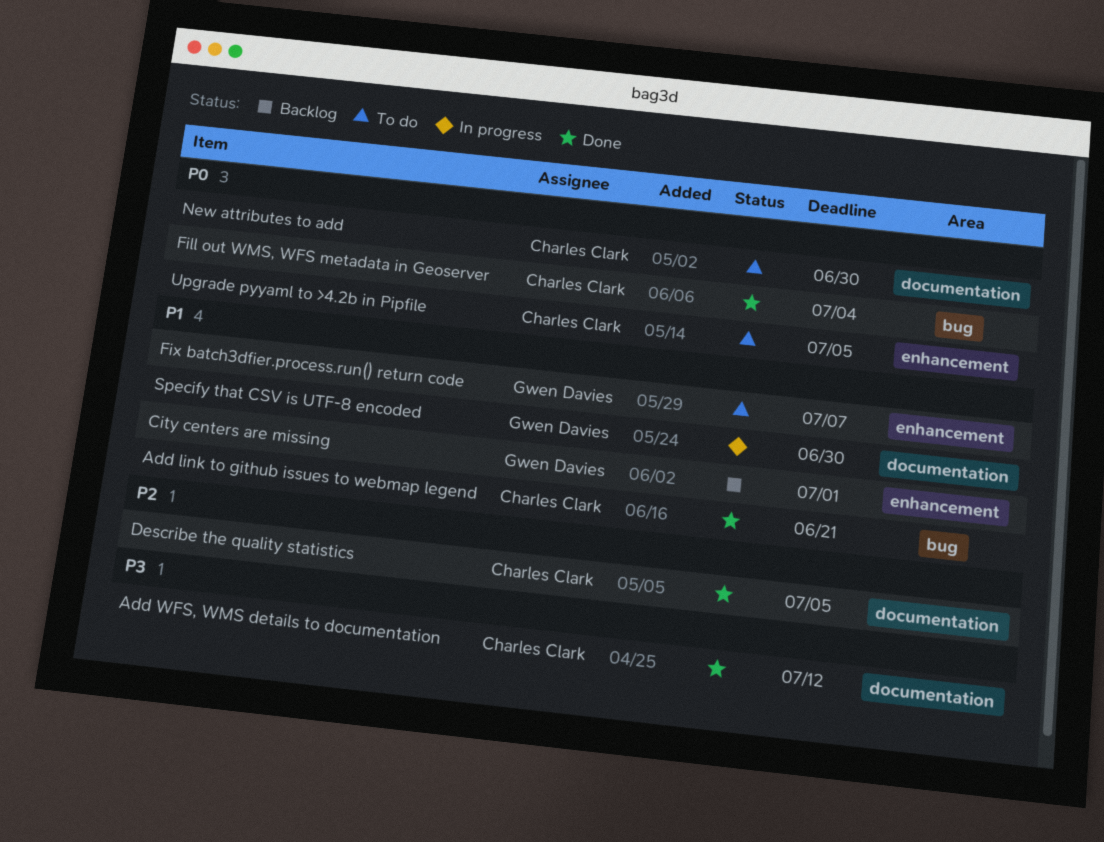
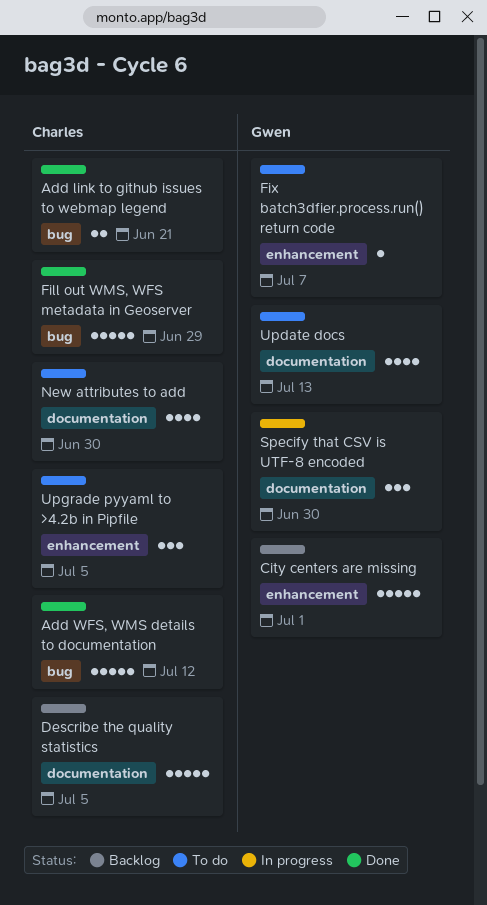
Add WFS, WMS details to documentation, label: documentation -> bug
Describe the quality statistics, status: Done -> Backlog
Fill out WMS, WFS metadata in Geoserver, due: Jul 4 -> Jun 29
Update docs: none -> present

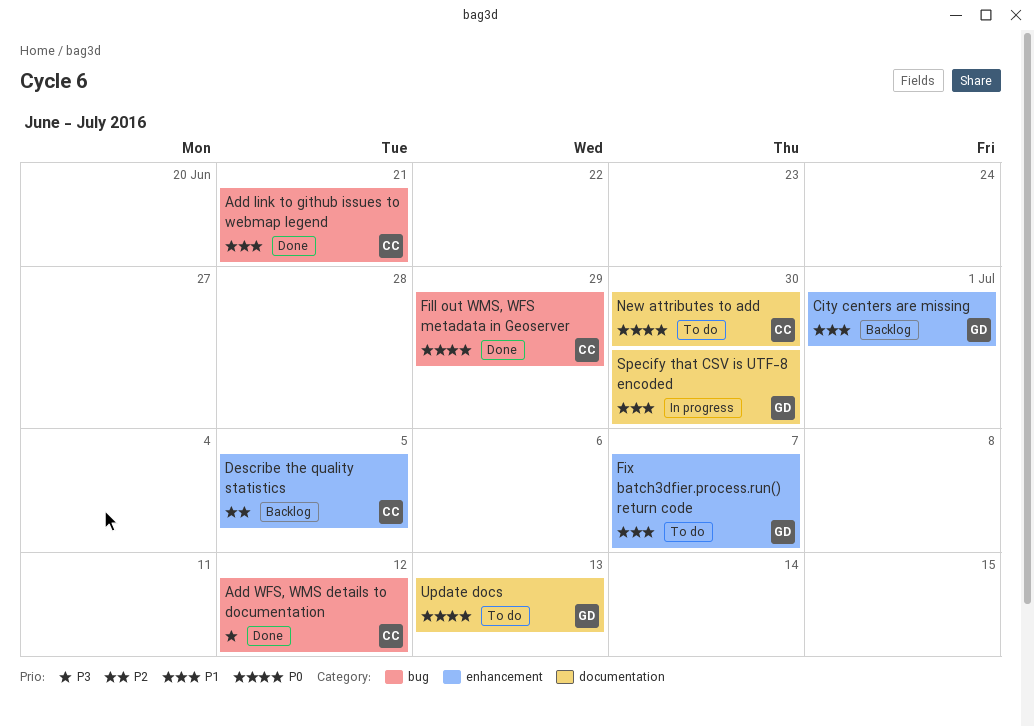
Describe the quality statistics, label: documentation -> enhancement
Upgrade pyyaml to >4.2b in Pipfile: present -> none

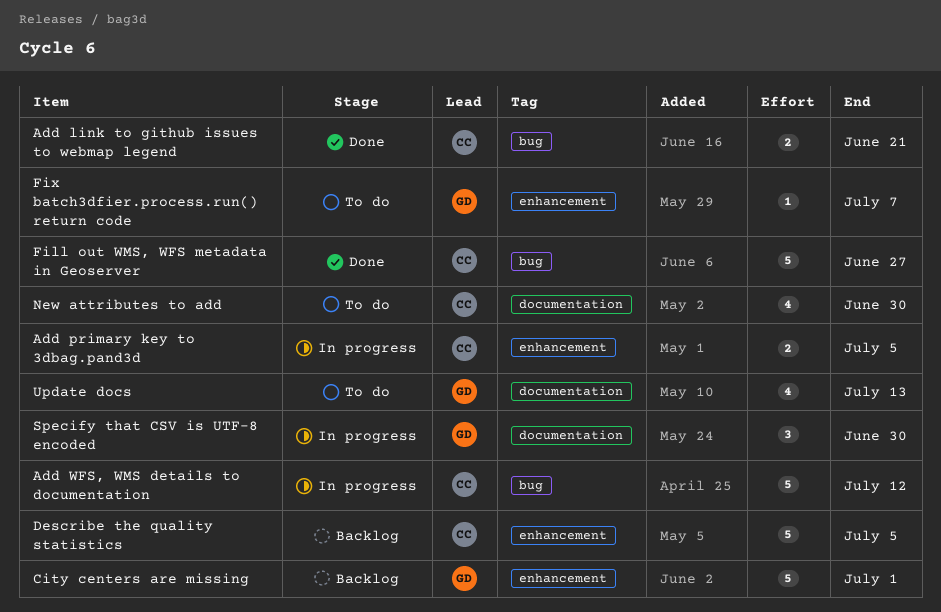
Add primary key to 3dbag.pand3d: none -> present
Add WFS, WMS details to documentation, status: Done -> In progress
Fill out WMS, WFS metadata in Geoserver, due: Jun 29 -> Jun 27

